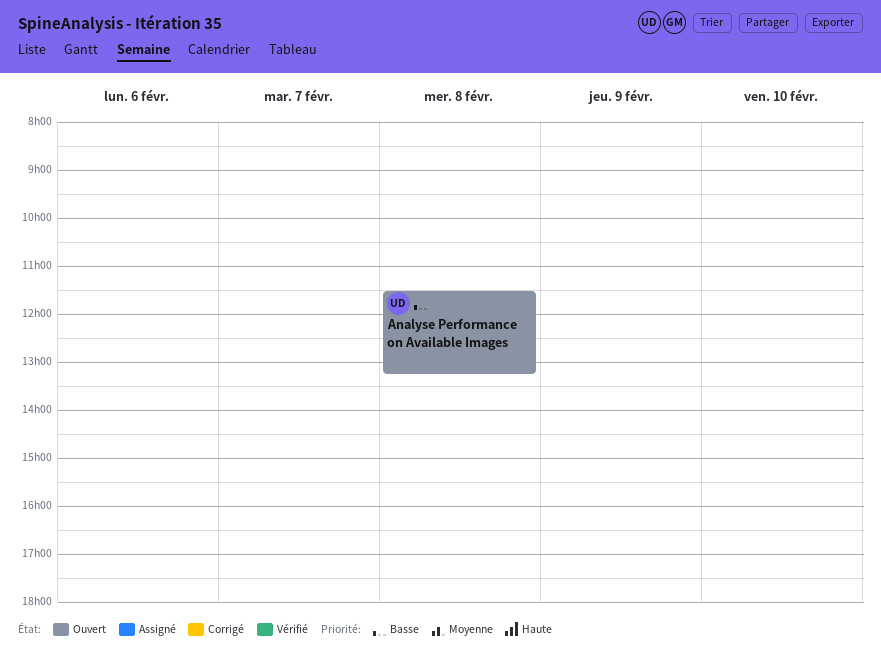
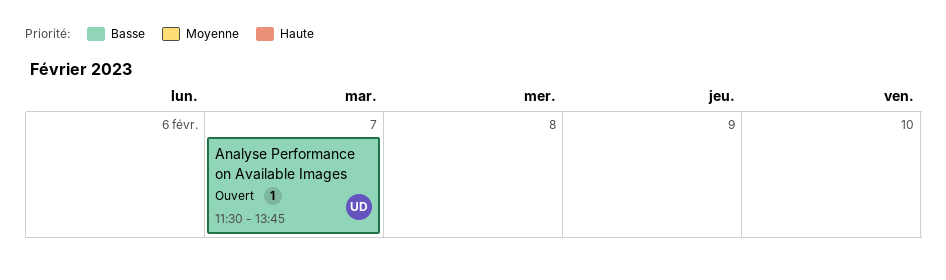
Analyse Performance on Available Images, day: Feb 8 -> Feb 7
Analyse Performance on Available Images, ends: 13:15 -> 13:45

